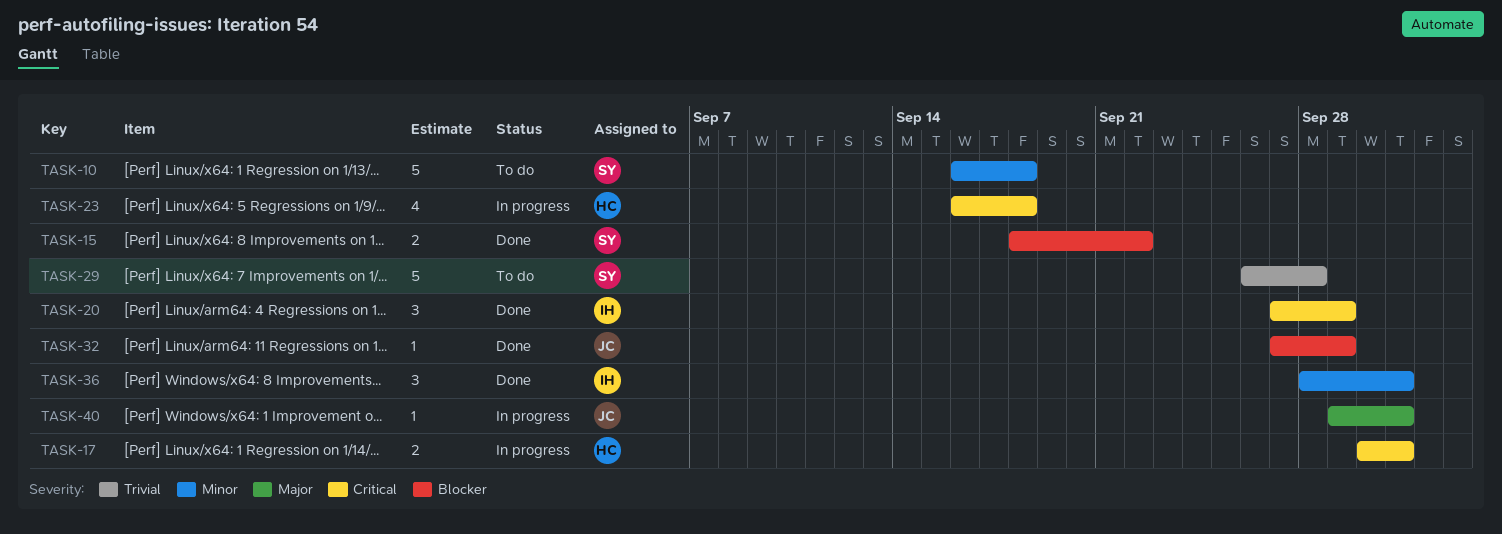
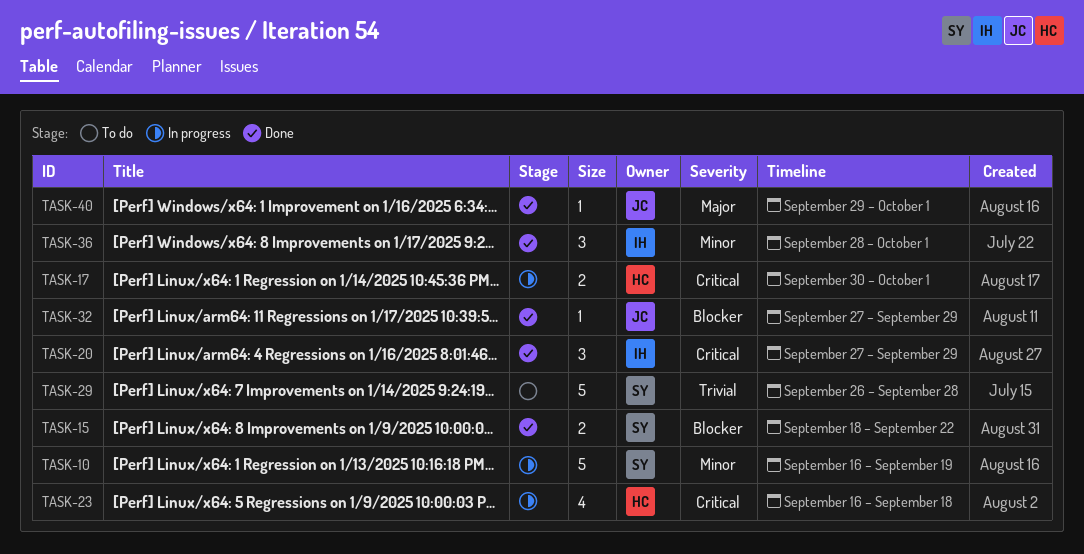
TASK-10, status: To do -> In progress
TASK-10, due: Sep 18 -> Sep 19
TASK-40, status: In progress -> Done

